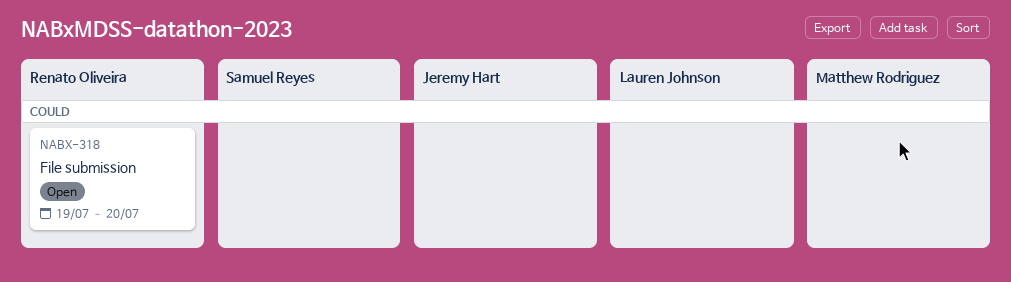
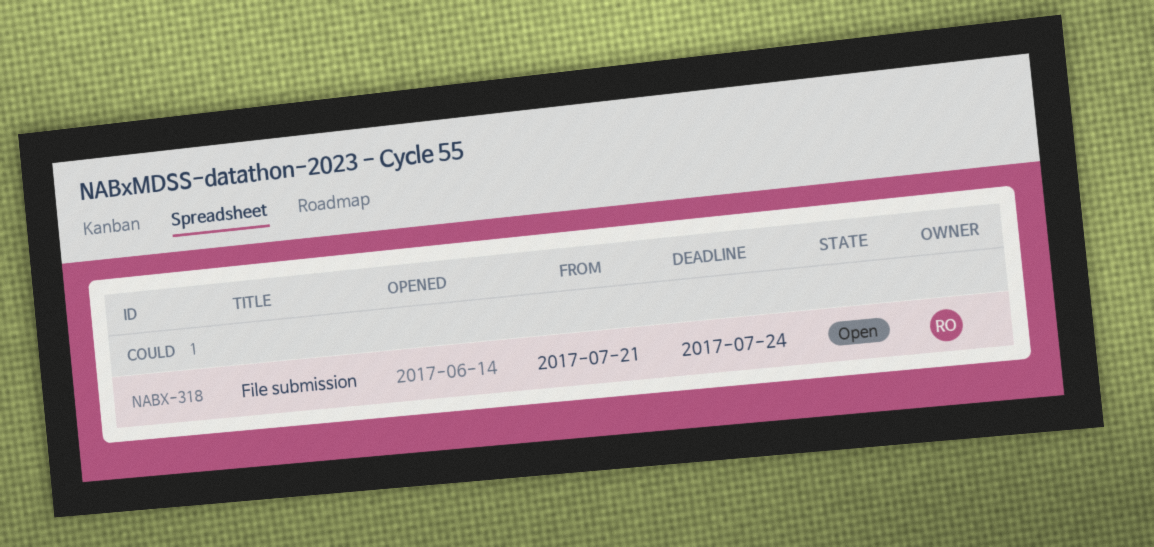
NABX-318, start: Jul 19 -> Jul 21
NABX-318, due: Jul 20 -> Jul 24

